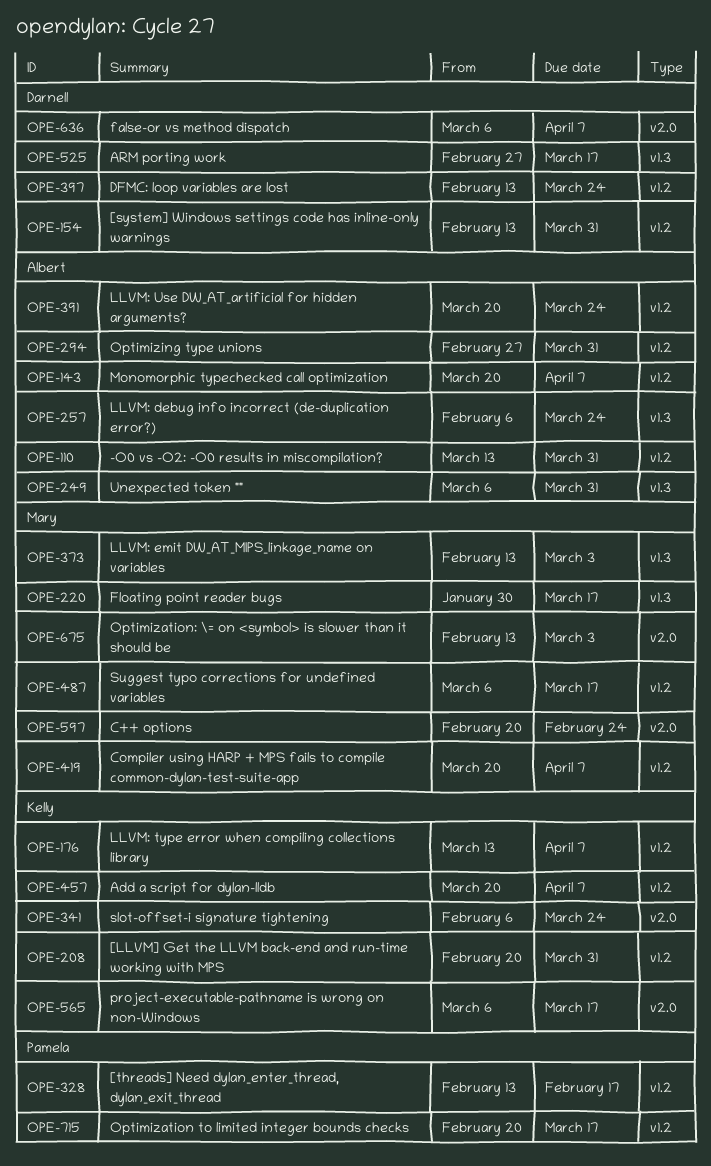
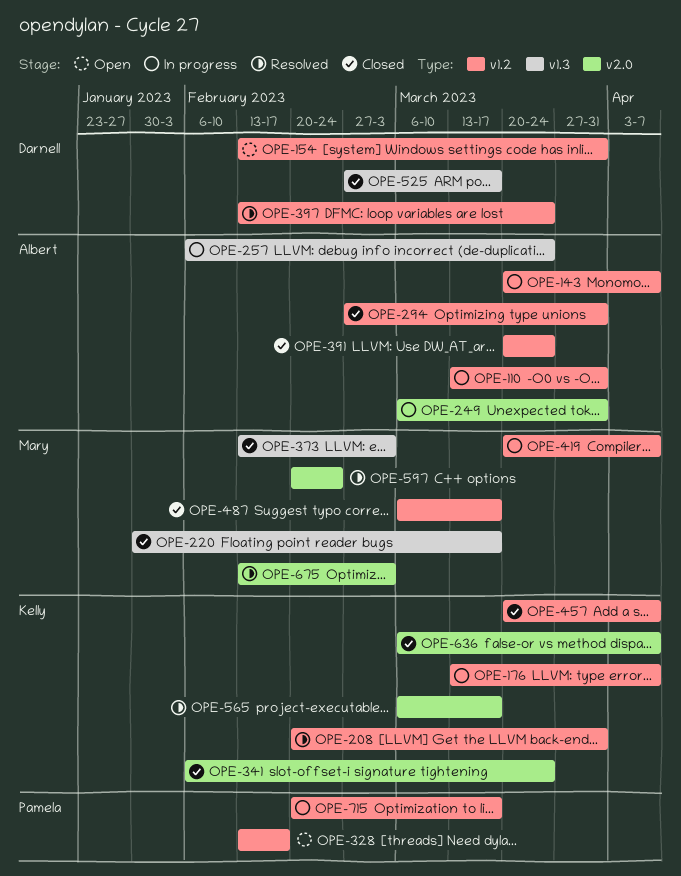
OPE-249, label: v1.3 -> v2.0
OPE-636, owner: Darnell -> Kelly

